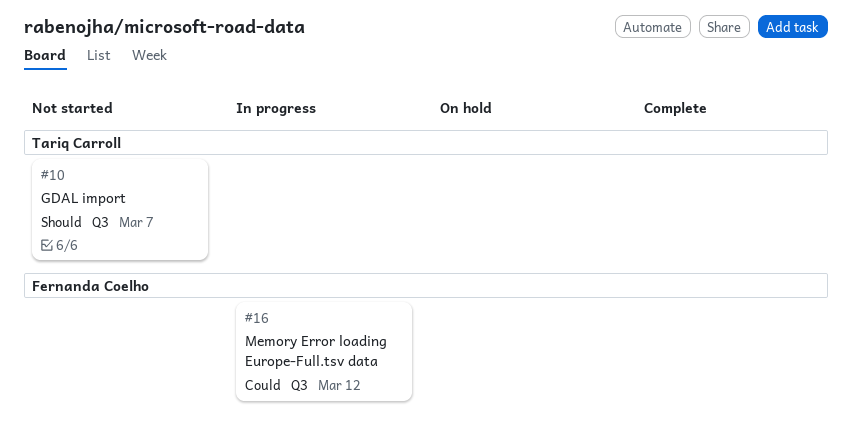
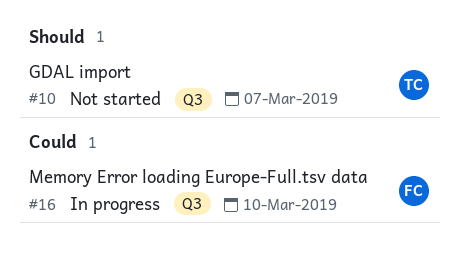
#16, due: Mar 12 -> Mar 10

